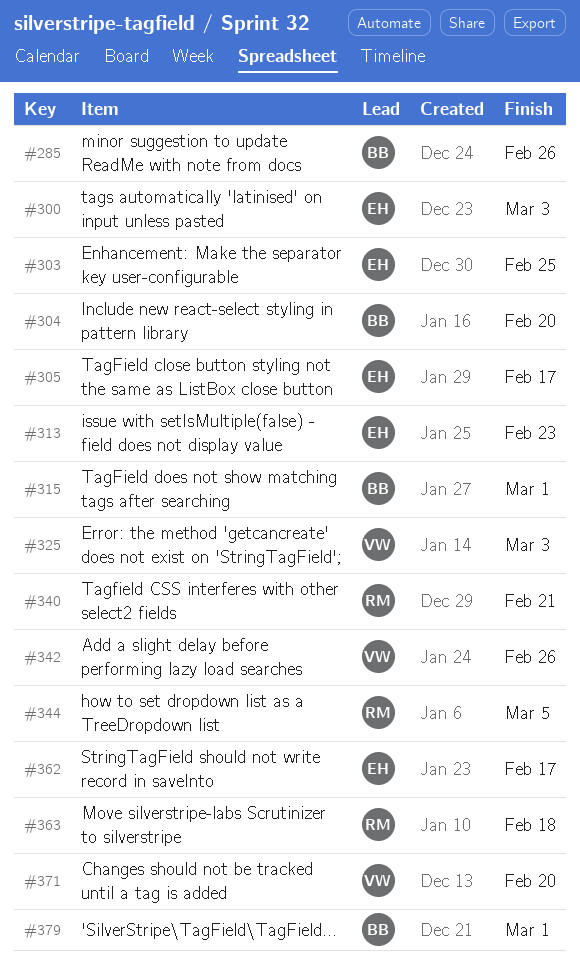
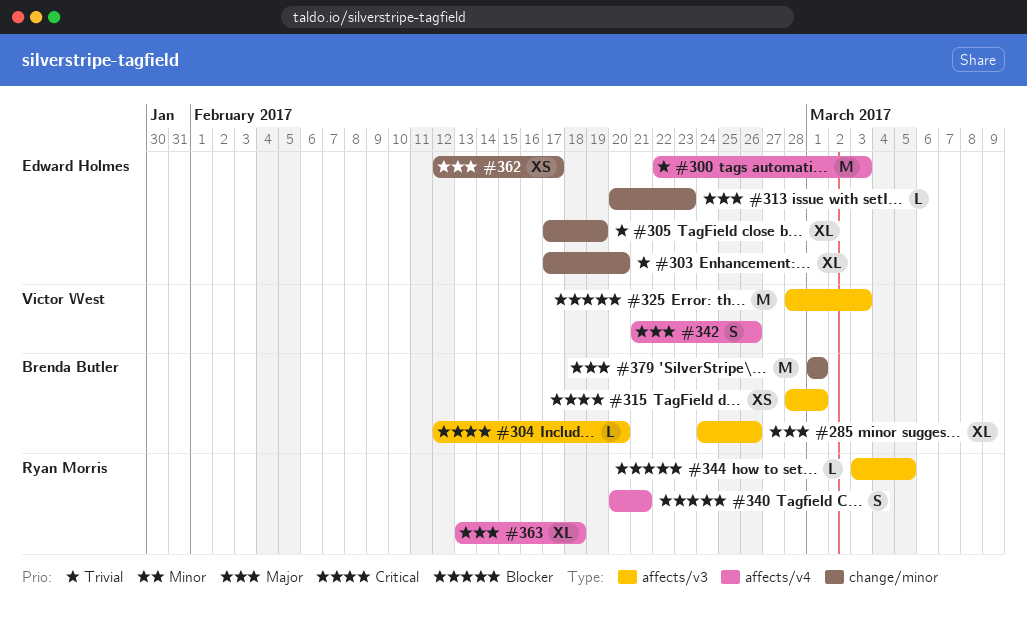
#303, due: Feb 25 -> Feb 20
#305, due: Feb 17 -> Feb 19
#371: present -> none

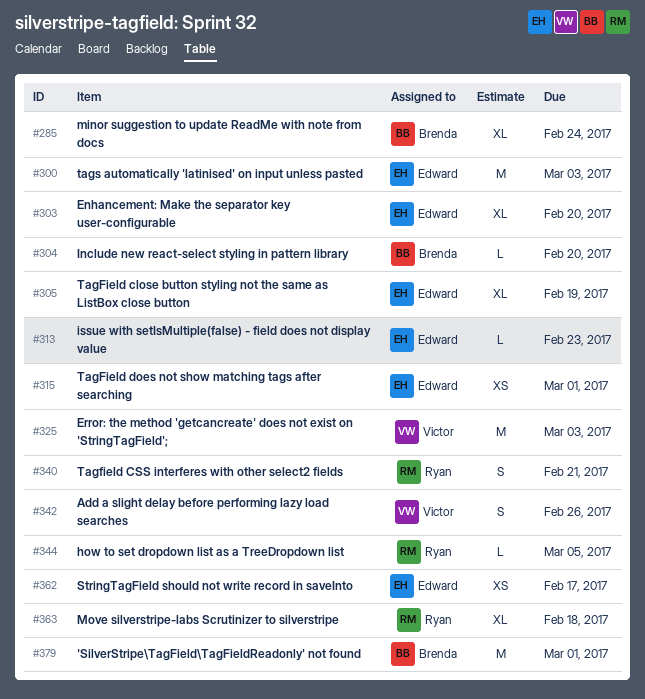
#285, due: Feb 26 -> Feb 24
#315, owner: Brenda Butler -> Edward Holmes

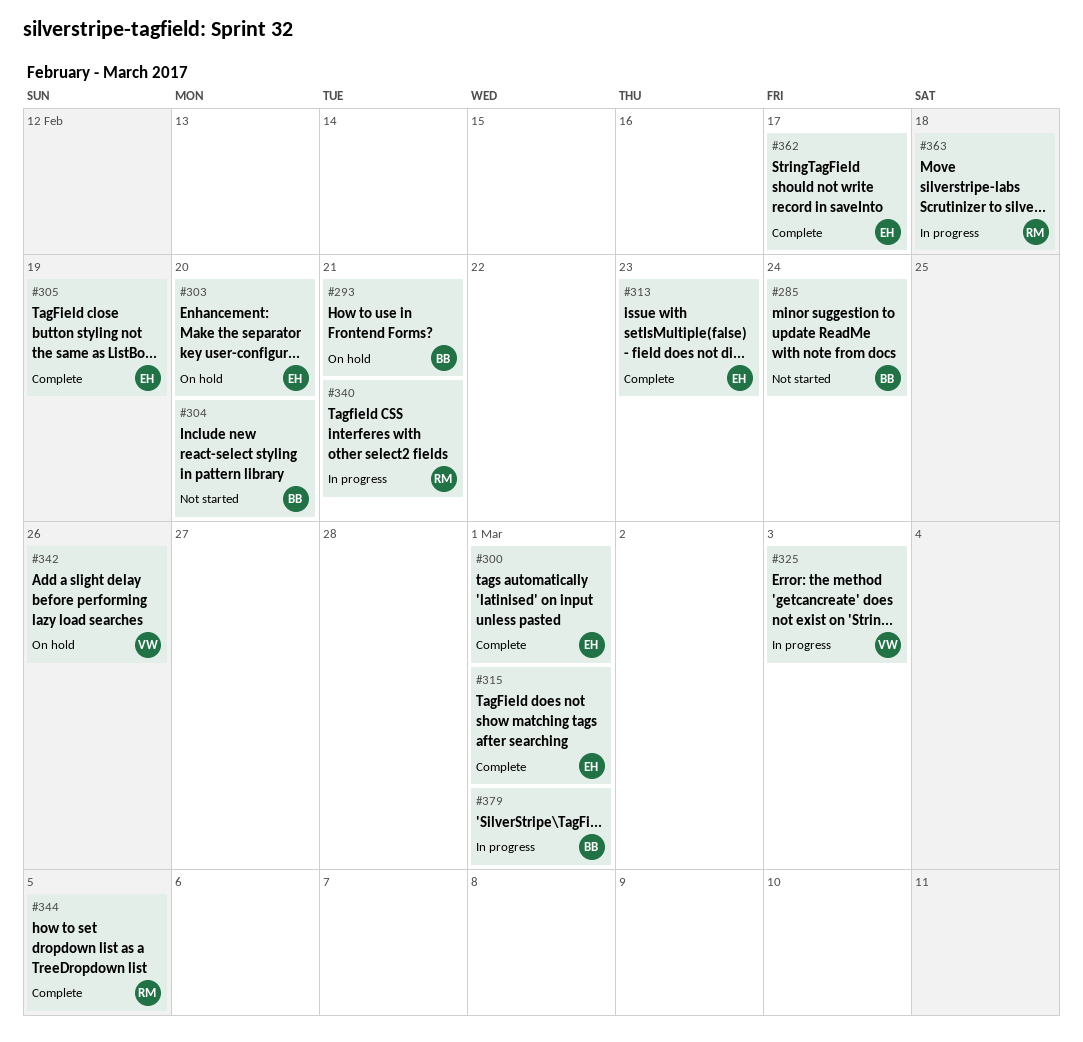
#293: none -> present
#300, due: Mar 3 -> Mar 1

